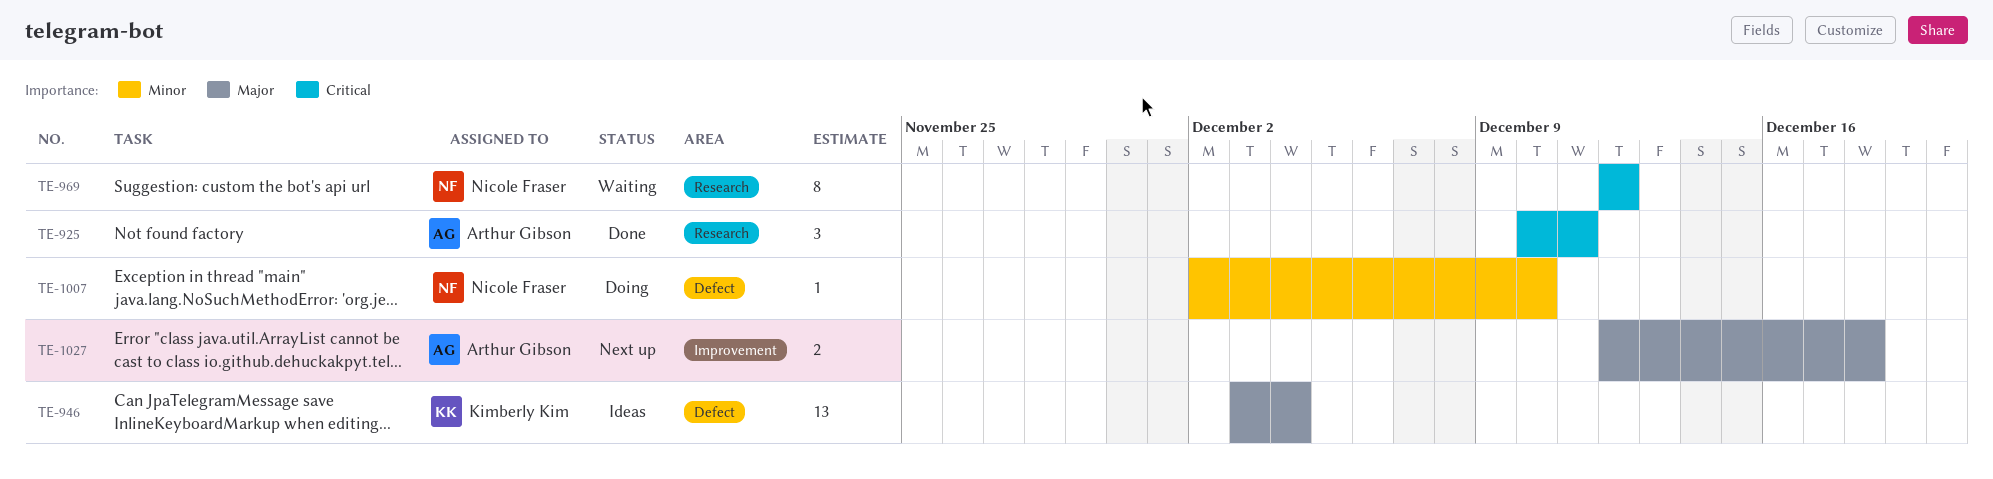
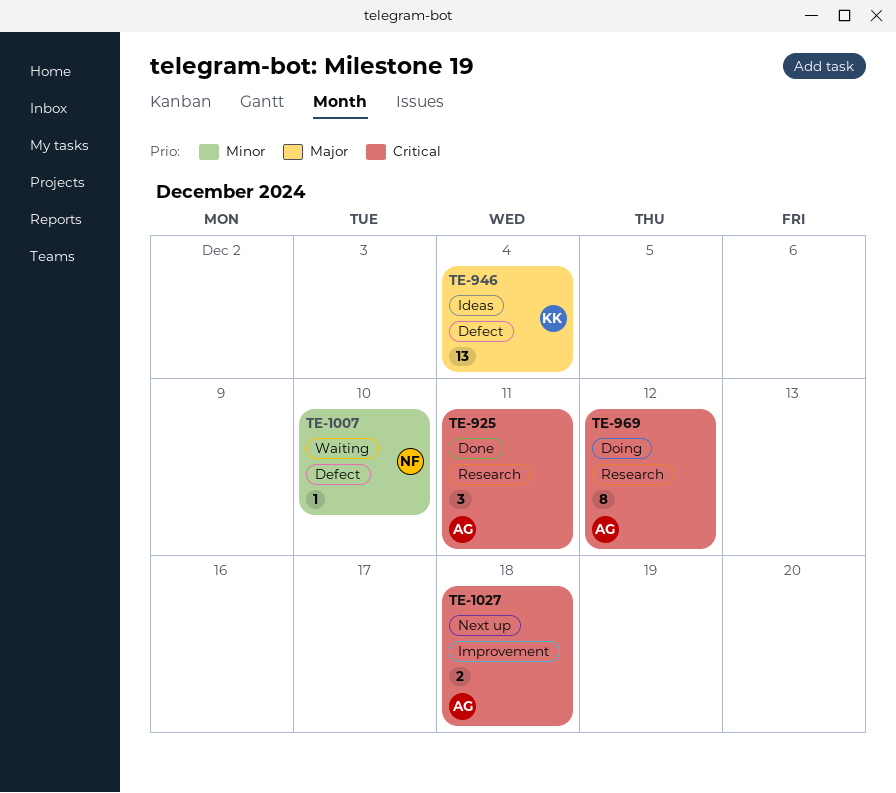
TE-969, status: Waiting -> Doing
TE-969, owner: Nicole Fraser -> Arthur Gibson
TE-1007, status: Doing -> Waiting
TE-1027, priority: Major -> Critical

